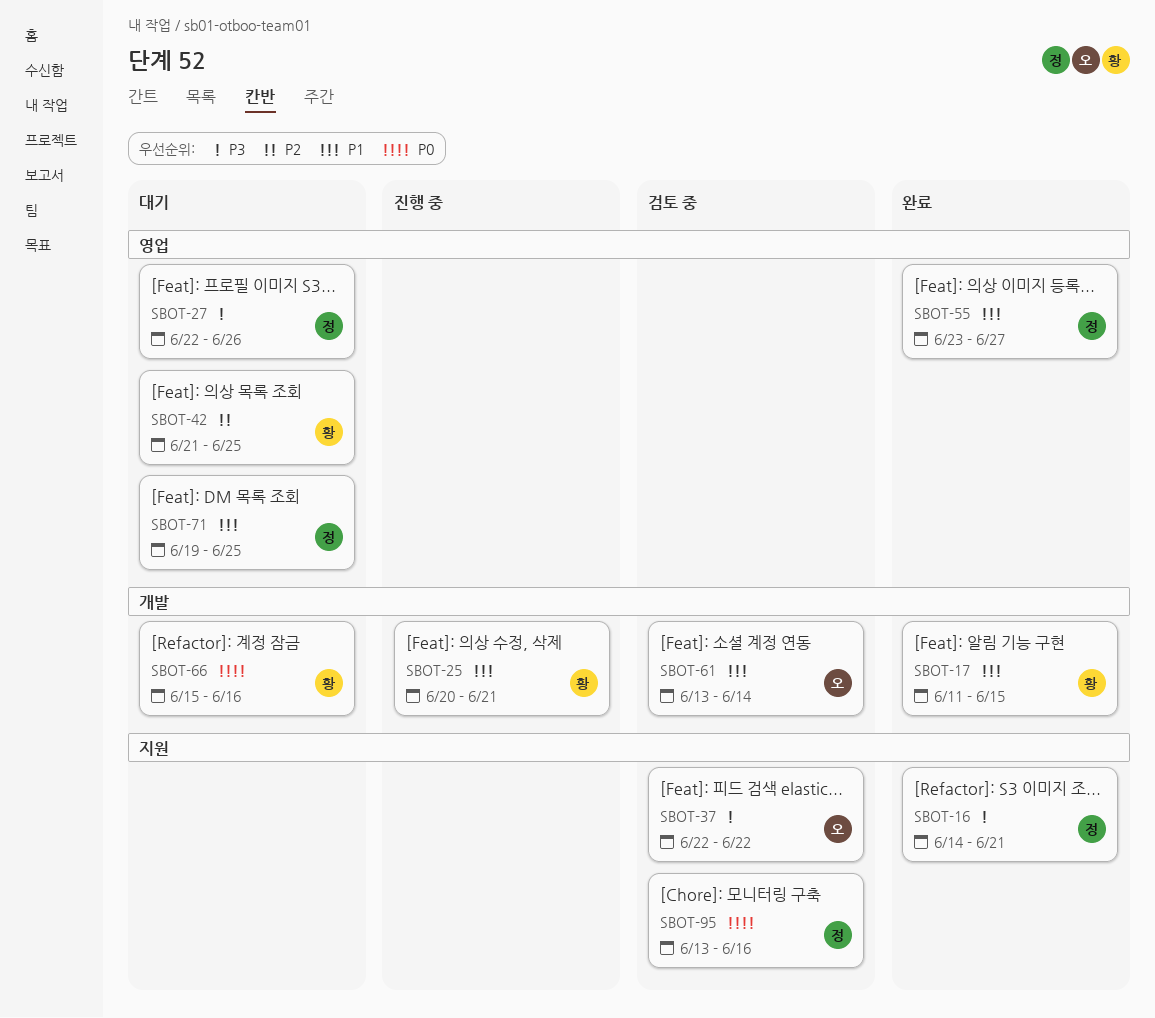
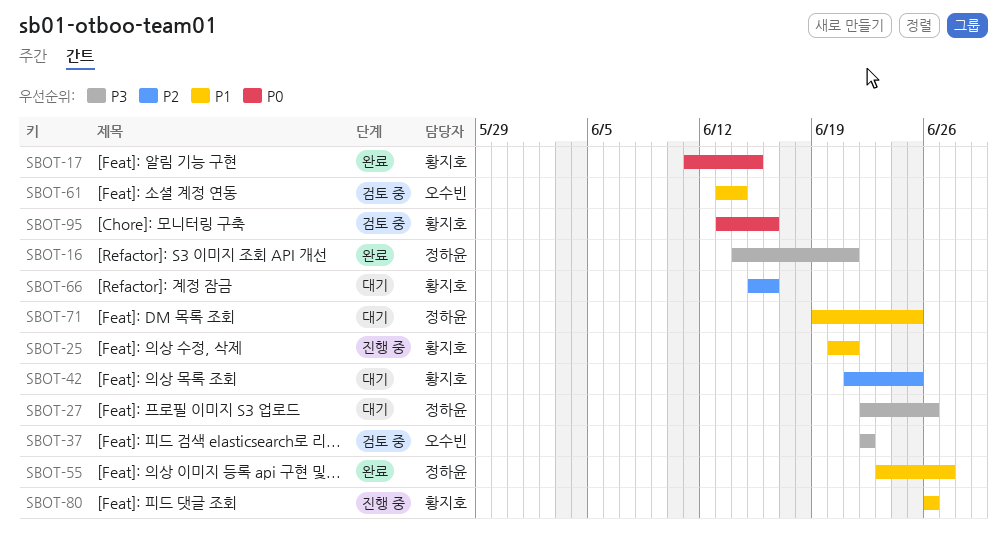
SBOT-17, priority: P1 -> P0
SBOT-66, priority: P0 -> P2
SBOT-80: none -> present
SBOT-95, owner: 정하윤 -> 황지호

